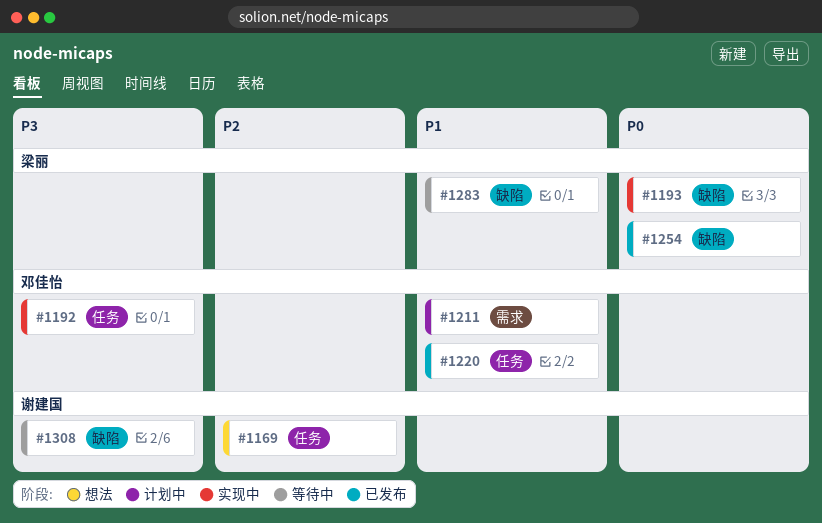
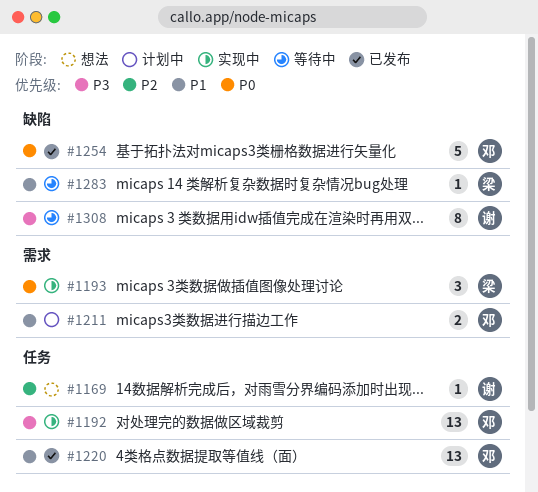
#1193, label: 缺陷 -> 需求
#1254, owner: 梁丽 -> 邓佳怡

